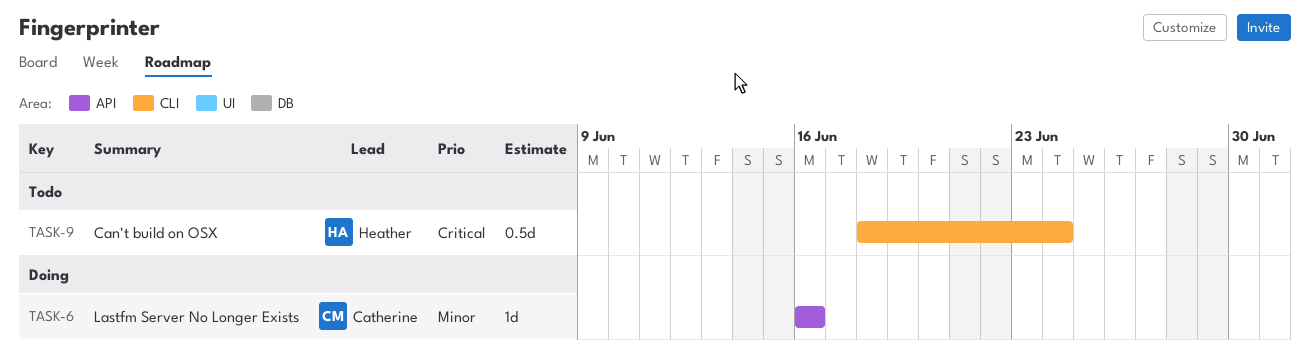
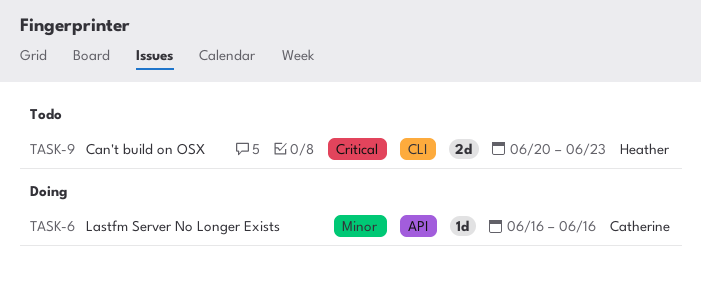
TASK-9, estimate: 0.5d -> 2d
TASK-9, start: Jun 18 -> Jun 20
TASK-9, due: Jun 24 -> Jun 23

